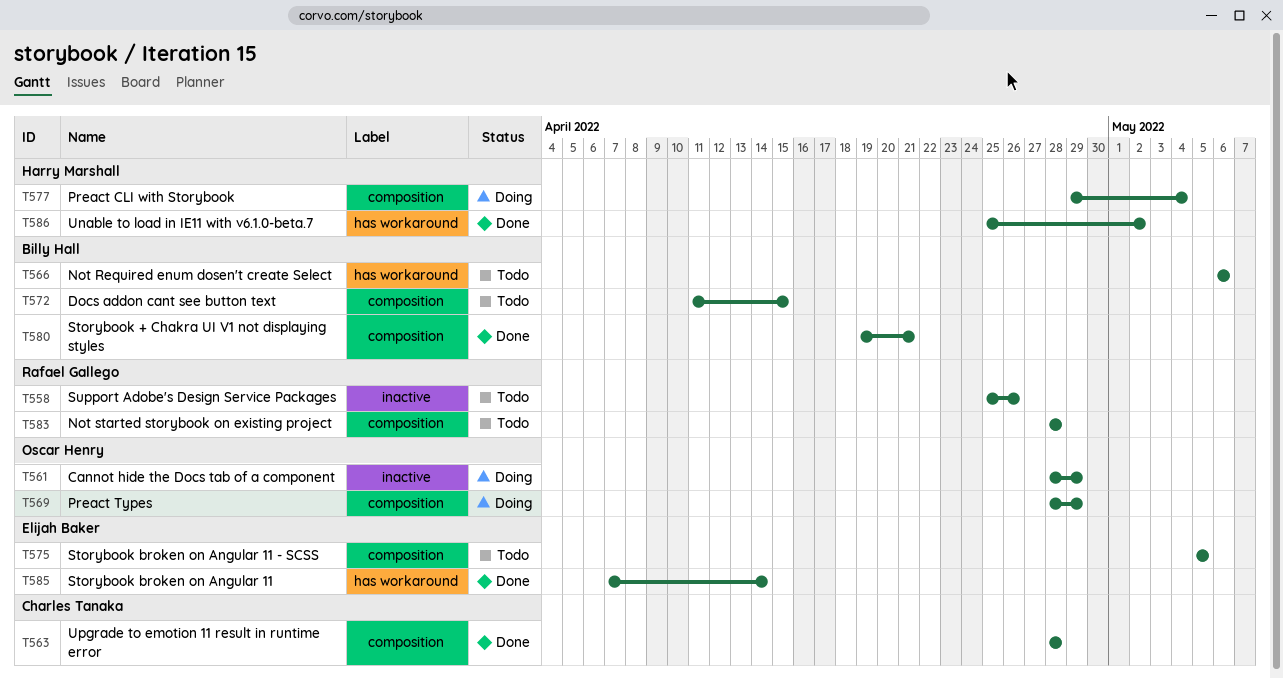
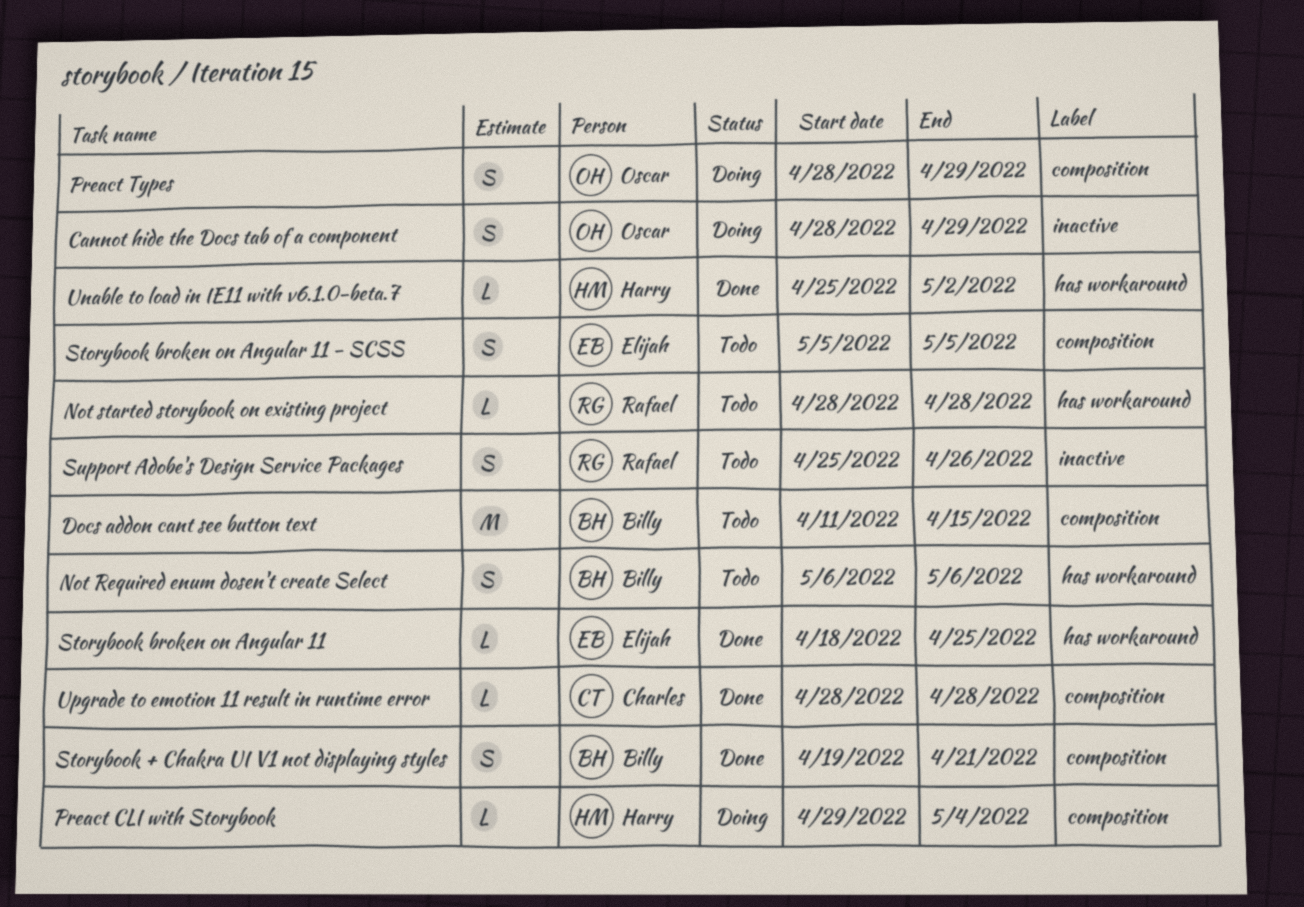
Not started storybook on existing project, label: composition -> has workaround
Storybook broken on Angular 11, start: Apr 7 -> Apr 18
Storybook broken on Angular 11, due: Apr 14 -> Apr 25

